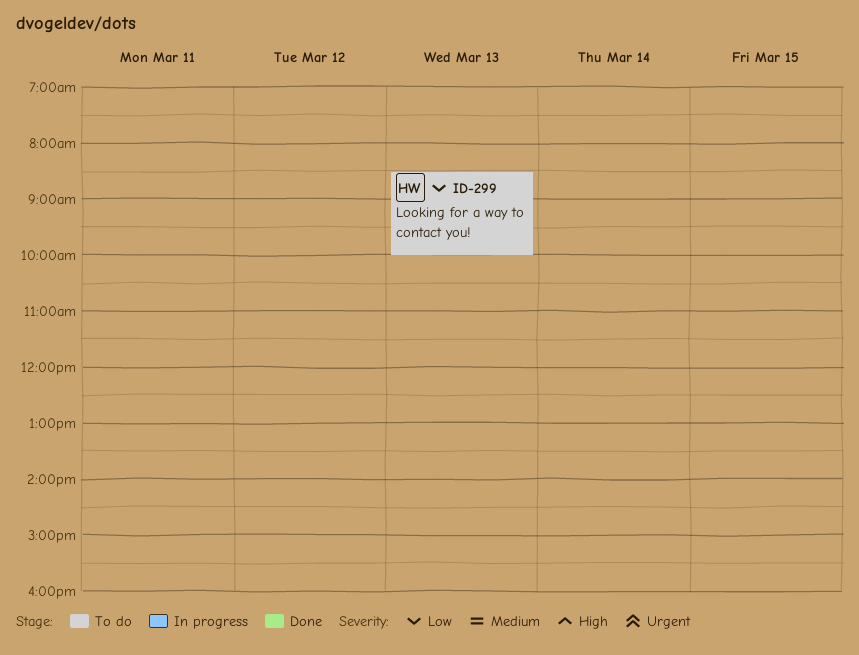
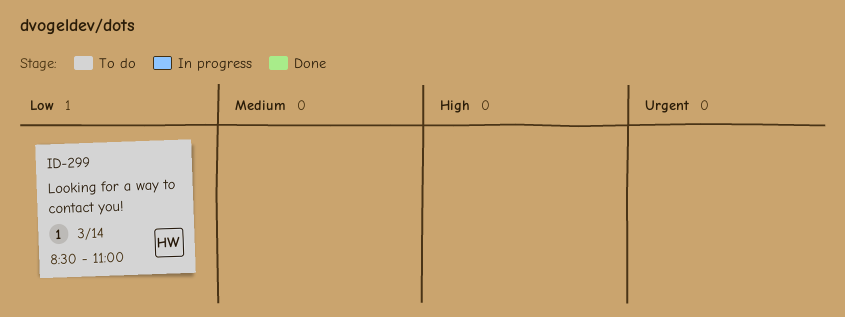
ID-299, day: Mar 13 -> Mar 14
ID-299, ends: 10:00 -> 11:00

